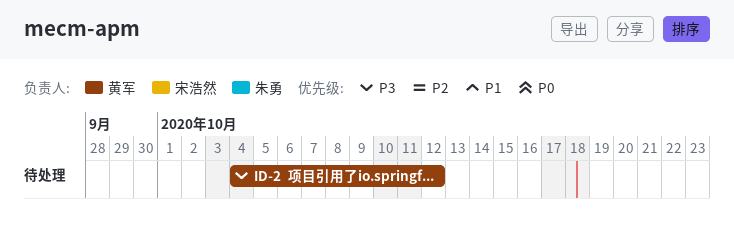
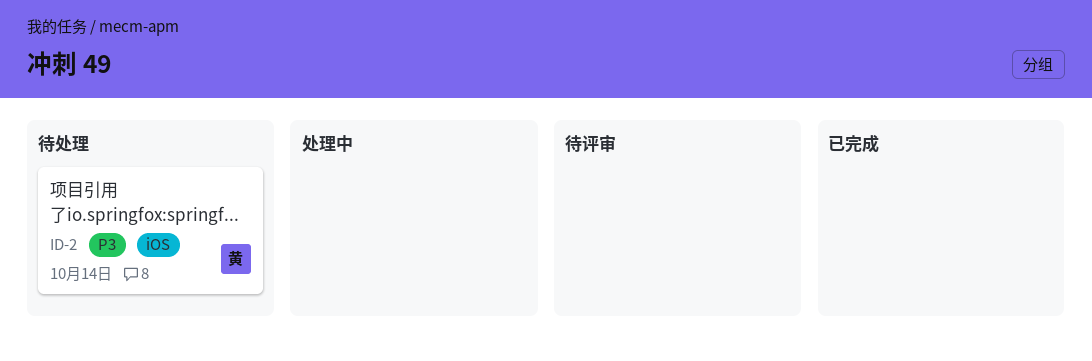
ID-2, due: Oct 12 -> Oct 14

